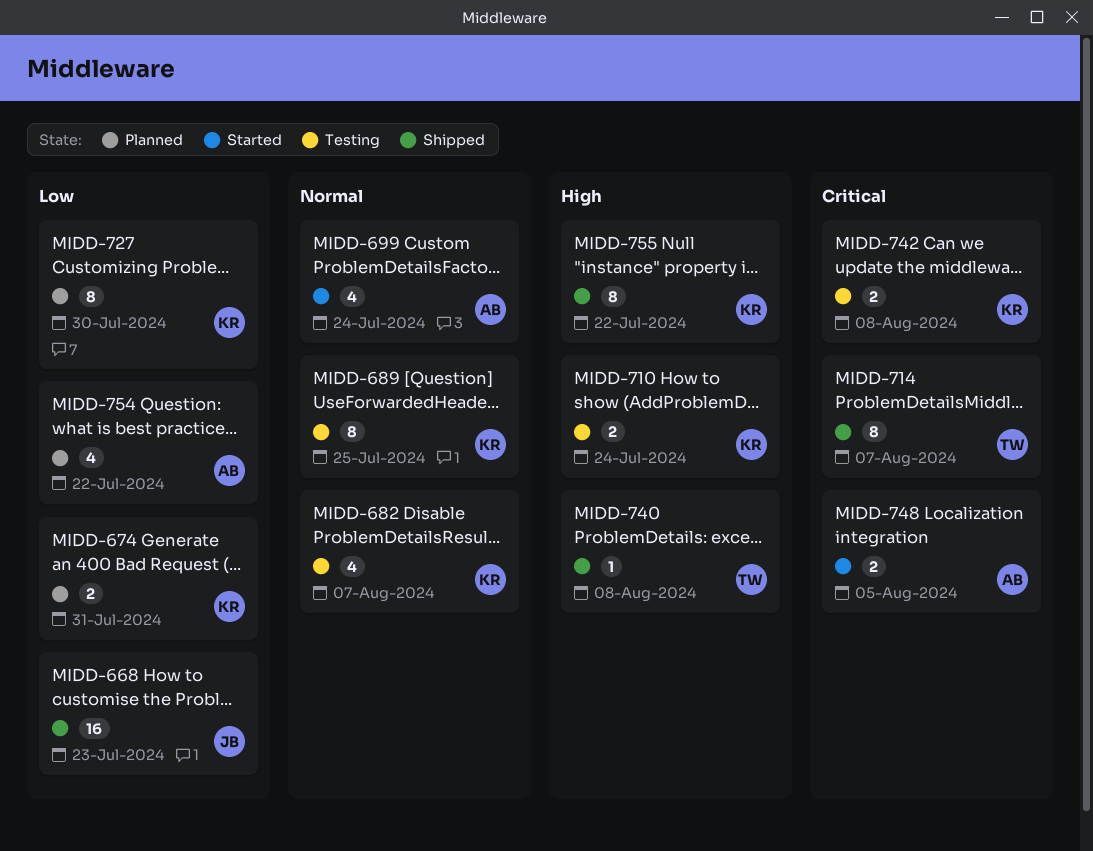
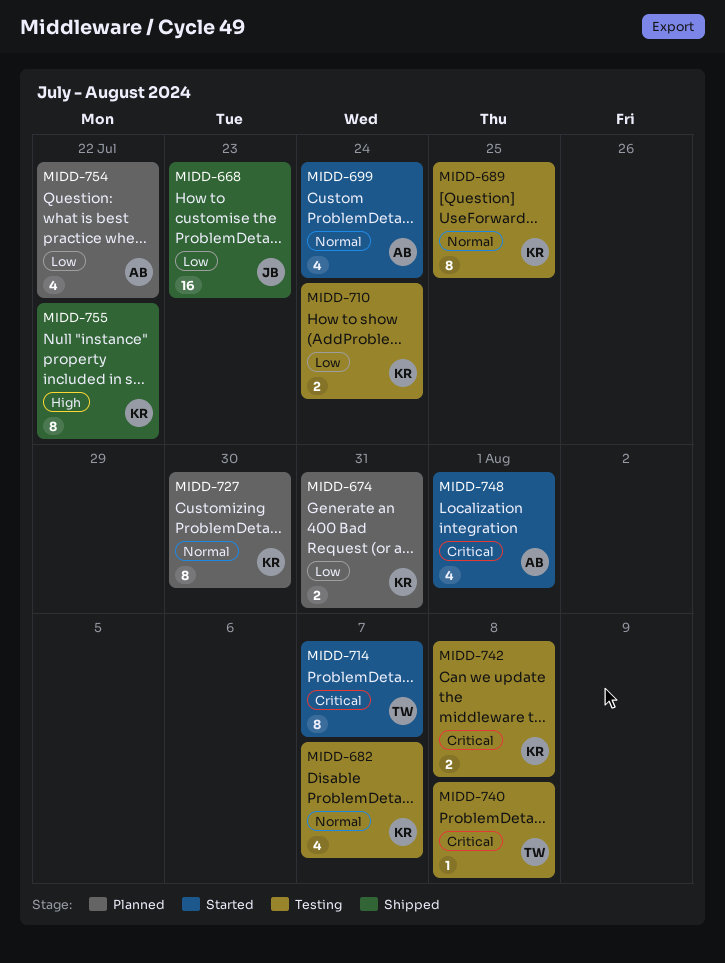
MIDD-710, priority: High -> Low
MIDD-714, status: Shipped -> Started
MIDD-727, priority: Low -> Normal
MIDD-740, status: Shipped -> Testing
MIDD-740, priority: High -> Critical
MIDD-748, estimate: 2 -> 4
MIDD-748, due: Aug 5 -> Aug 1

